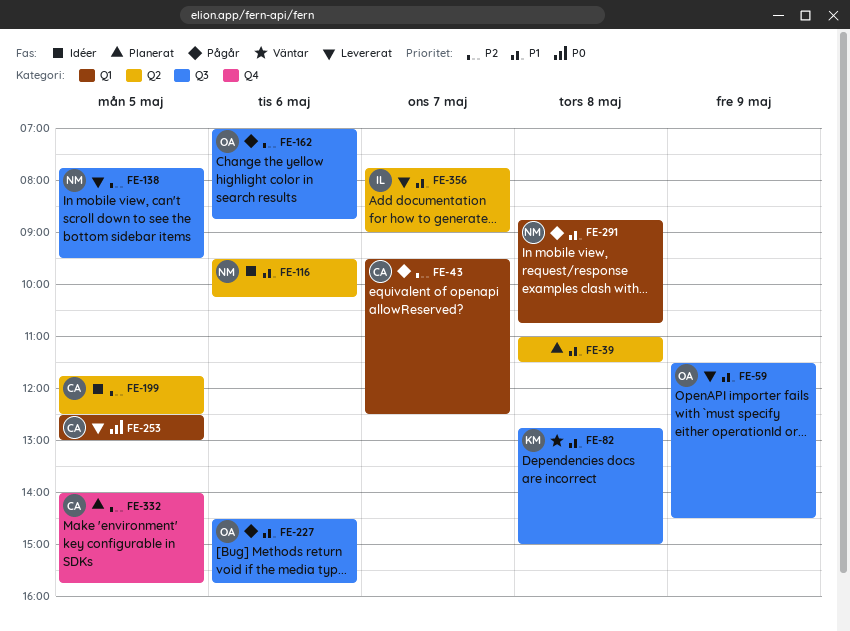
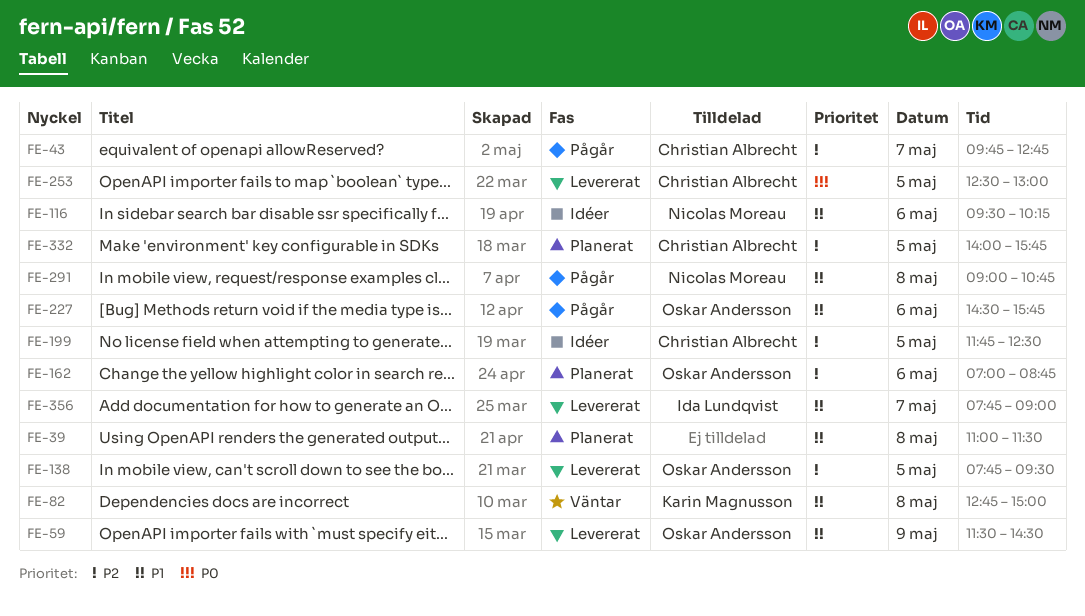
FE-43, begins: 09:30 -> 09:45
FE-43, ends: 12:30 -> 12:45
FE-138, owner: Nicolas Moreau -> Oskar Andersson
FE-162, status: Pågår -> Planerat
FE-291, begins: 08:45 -> 09:00

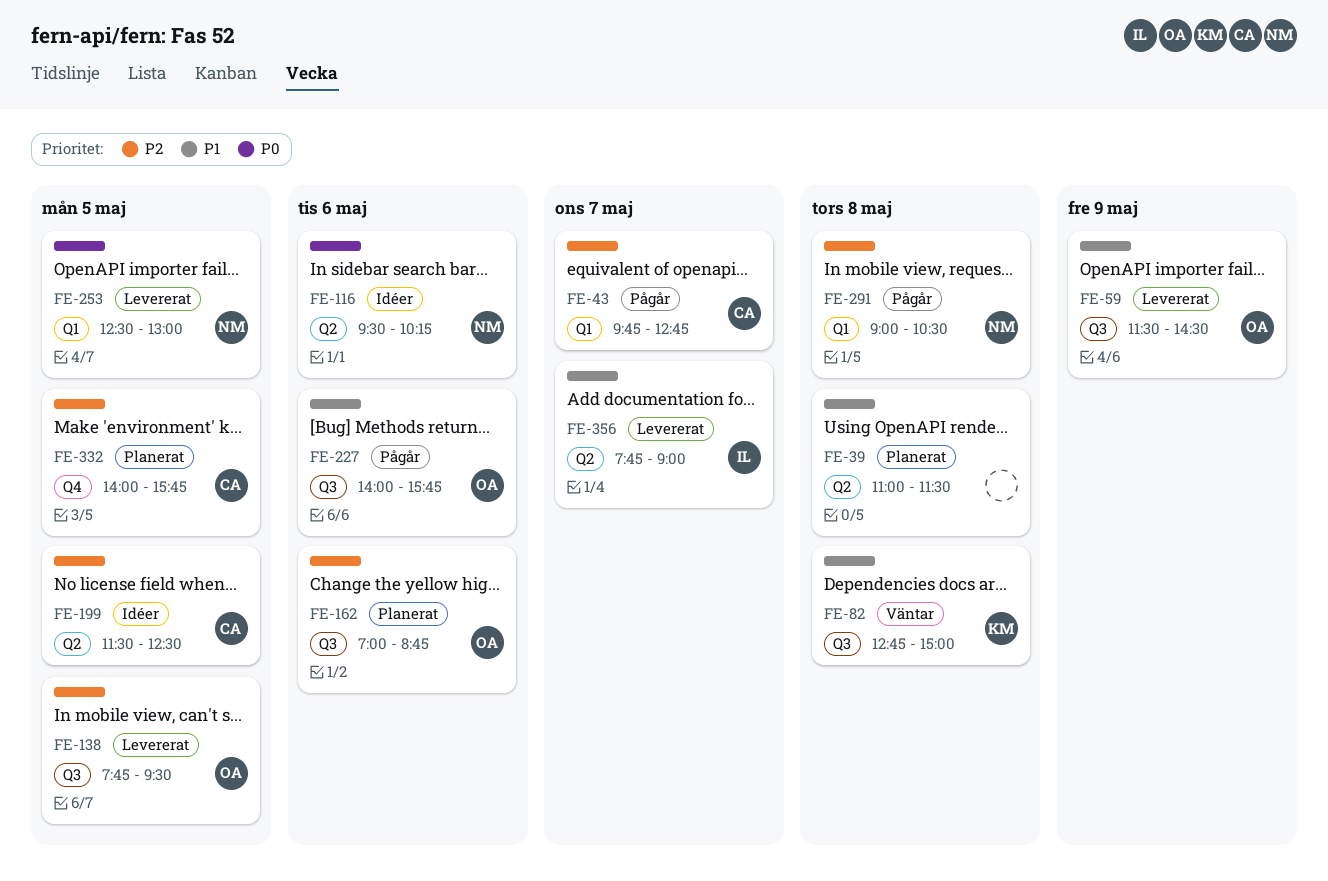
FE-116, priority: P1 -> P0
FE-199, begins: 11:45 -> 11:30
FE-227, begins: 14:30 -> 14:00
FE-253, owner: Christian Albrecht -> Nicolas Moreau
FE-291, priority: P1 -> P2
FE-291, ends: 10:45 -> 10:30

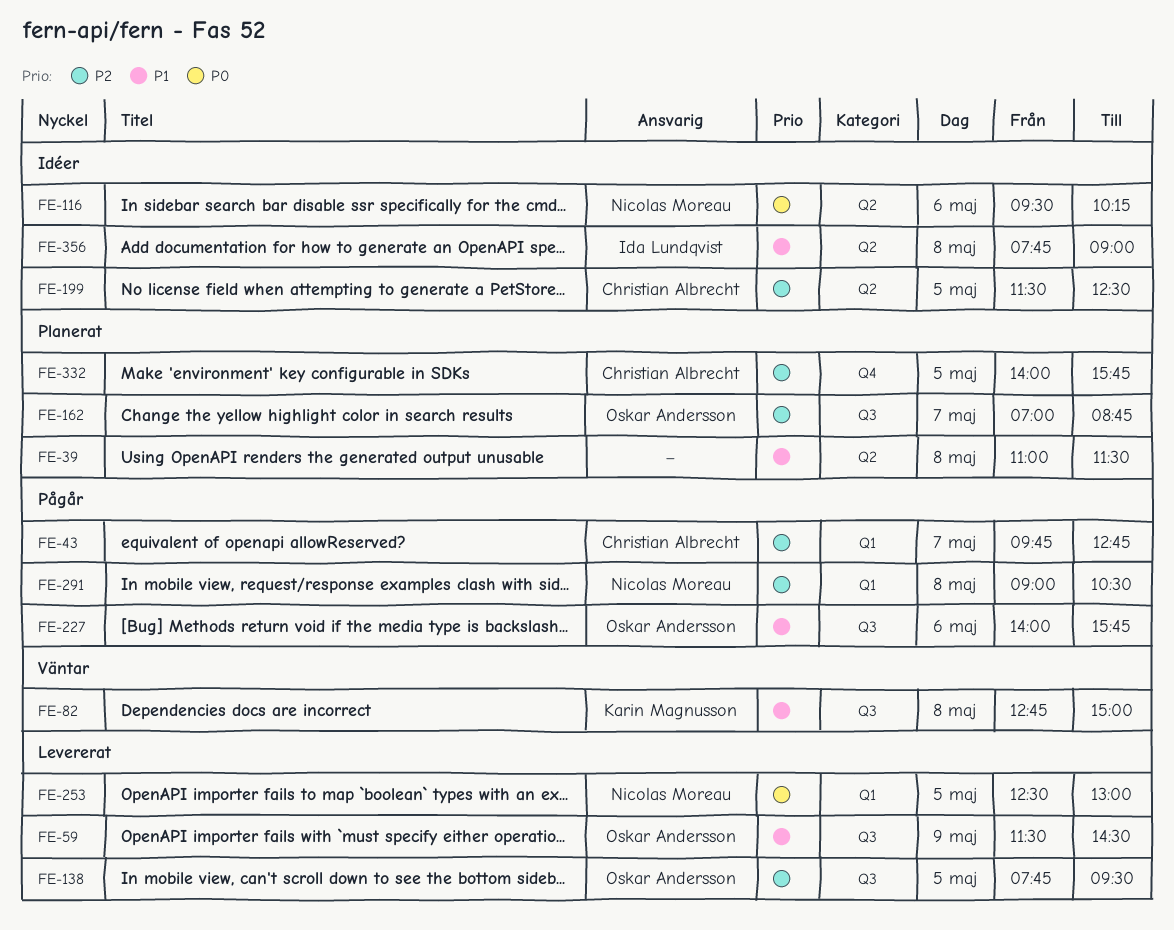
FE-162, day: May 6 -> May 7
FE-356, status: Levererat -> Idéer
FE-356, day: May 7 -> May 8

